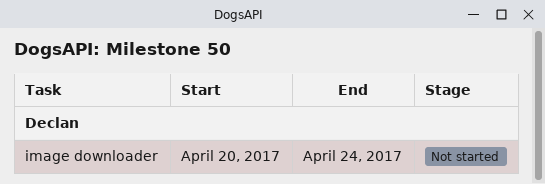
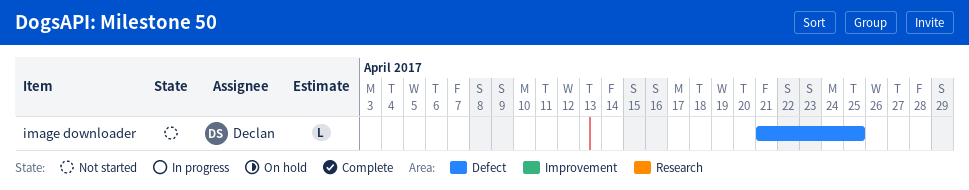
image downloader, start: Apr 20 -> Apr 21
image downloader, due: Apr 24 -> Apr 25

